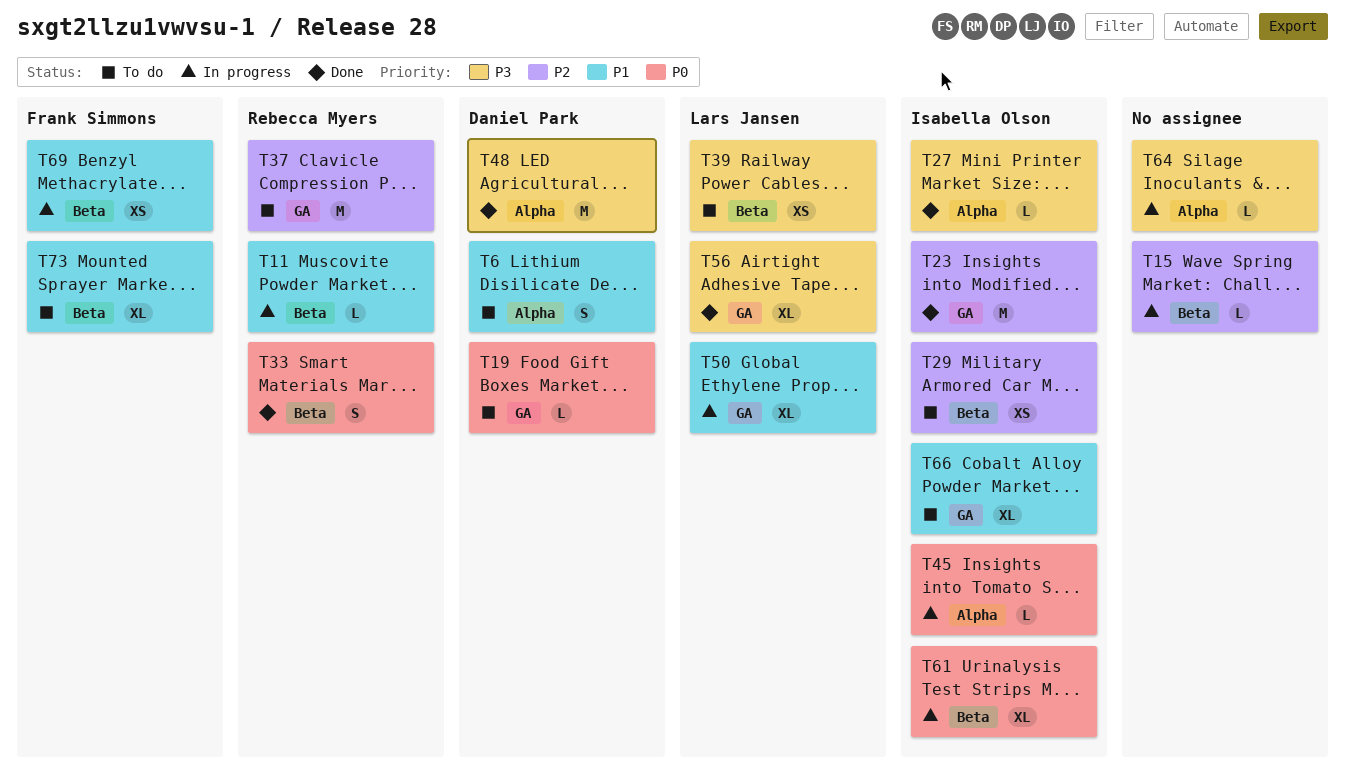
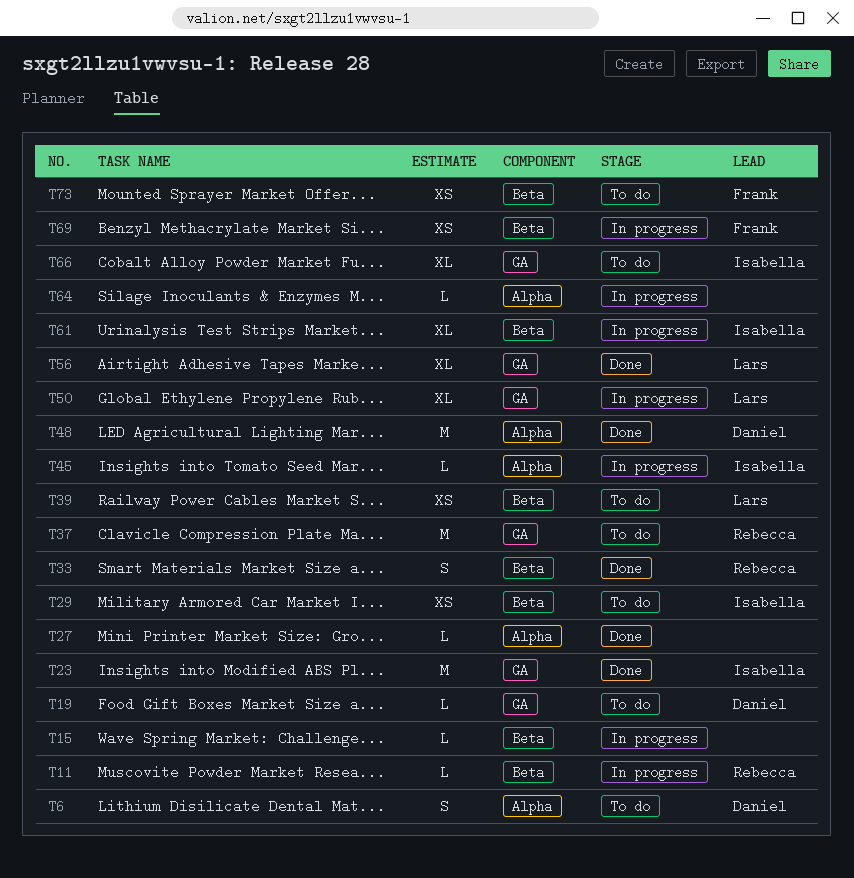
T27, owner: Isabella Olson -> none
T73, estimate: XL -> XS

